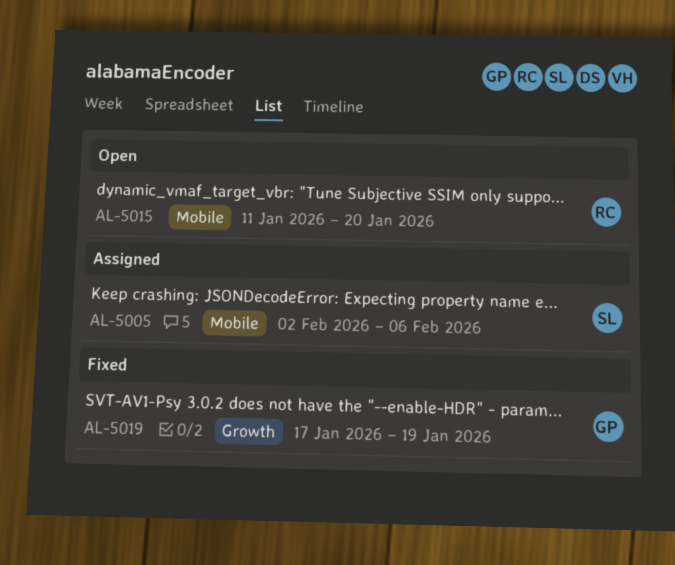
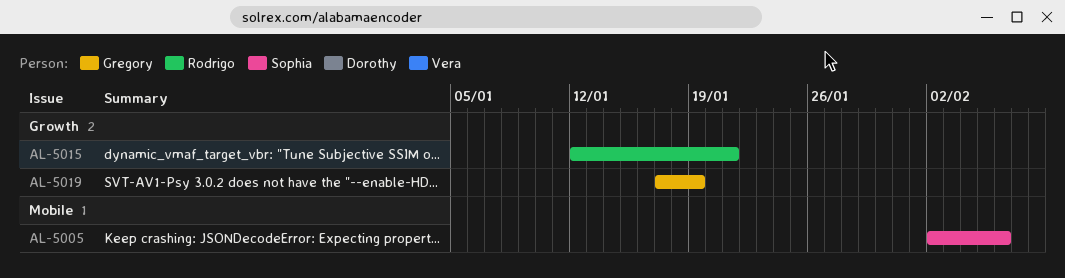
AL-5015, label: Mobile -> Growth
AL-5015, start: Jan 11 -> Jan 12
AL-5015, due: Jan 20 -> Jan 21

